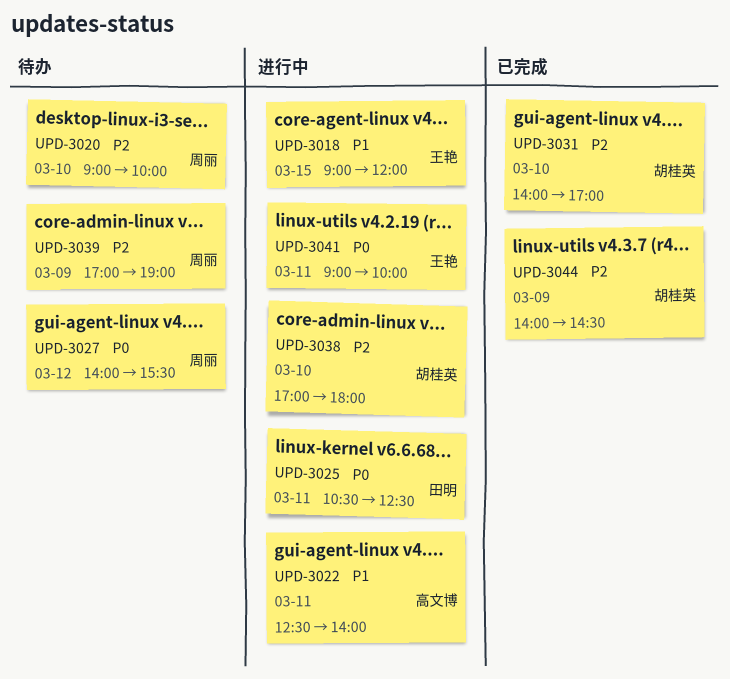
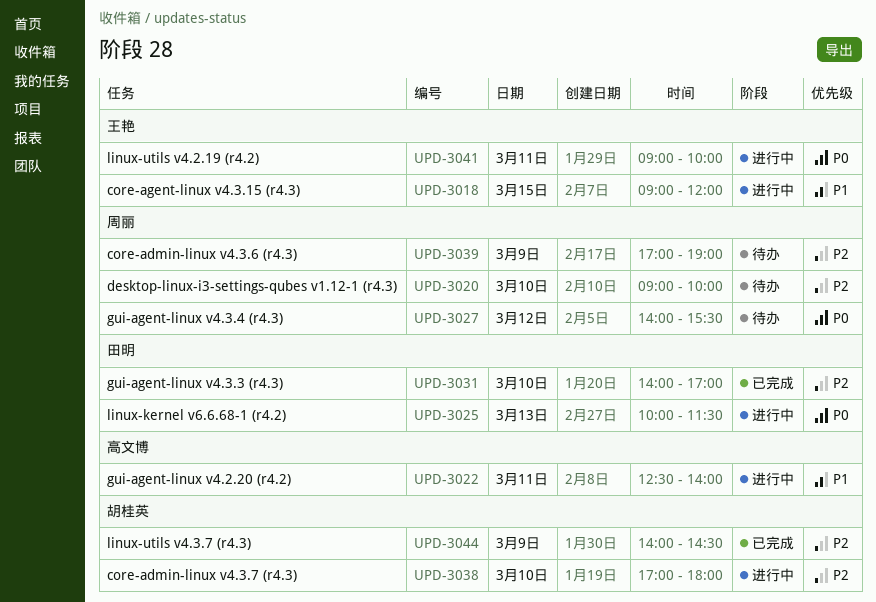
UPD-3025, day: Mar 11 -> Mar 13
UPD-3025, begins: 10:30 -> 10:00
UPD-3025, ends: 12:30 -> 11:30
UPD-3031, owner: 胡桂英 -> 田明

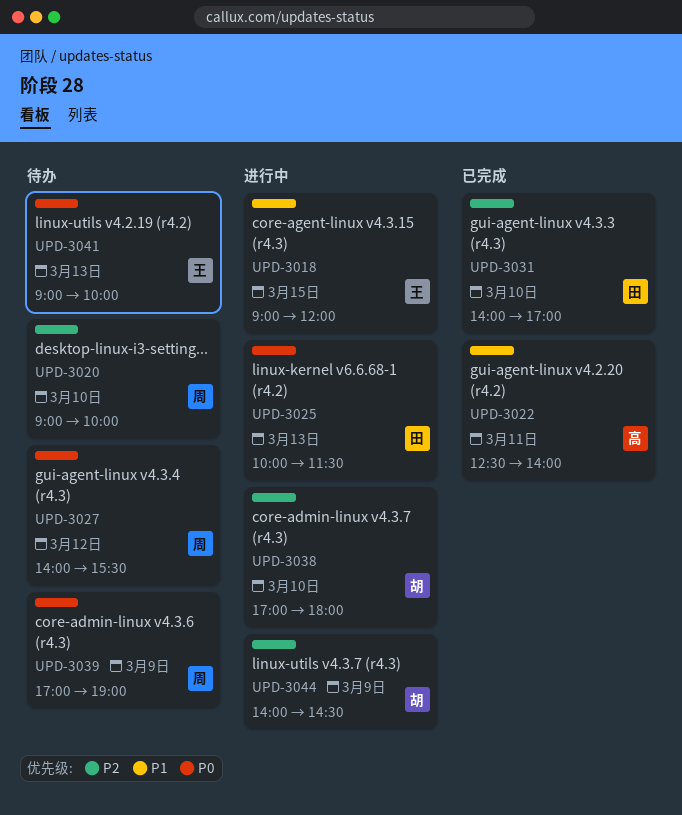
UPD-3022, status: 进行中 -> 已完成
UPD-3039, priority: P2 -> P0
UPD-3041, status: 进行中 -> 待办
UPD-3041, day: Mar 11 -> Mar 13
UPD-3044, status: 已完成 -> 进行中

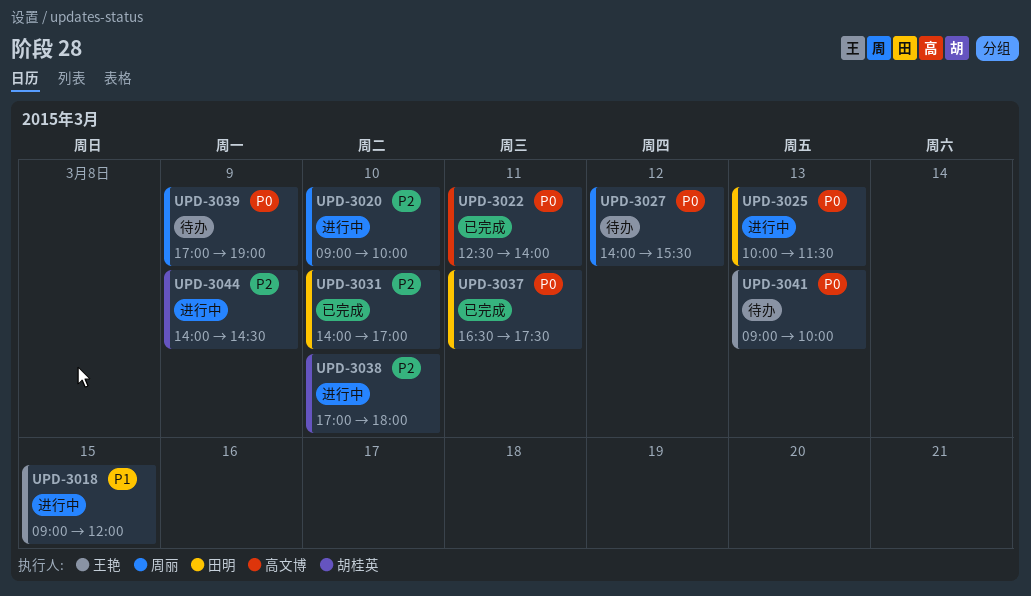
UPD-3020, status: 待办 -> 进行中
UPD-3022, priority: P1 -> P0
UPD-3037: none -> present

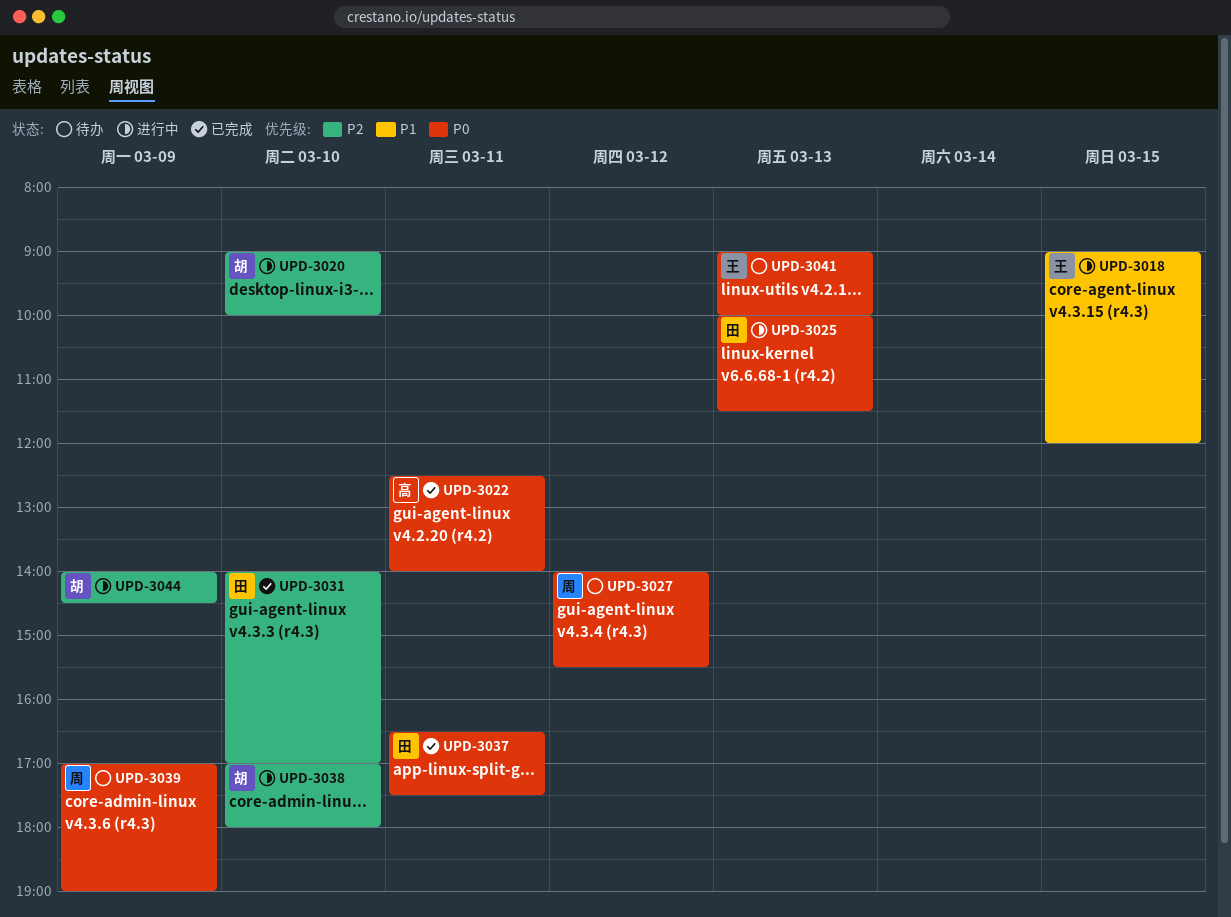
UPD-3020, owner: 周丽 -> 胡桂英

